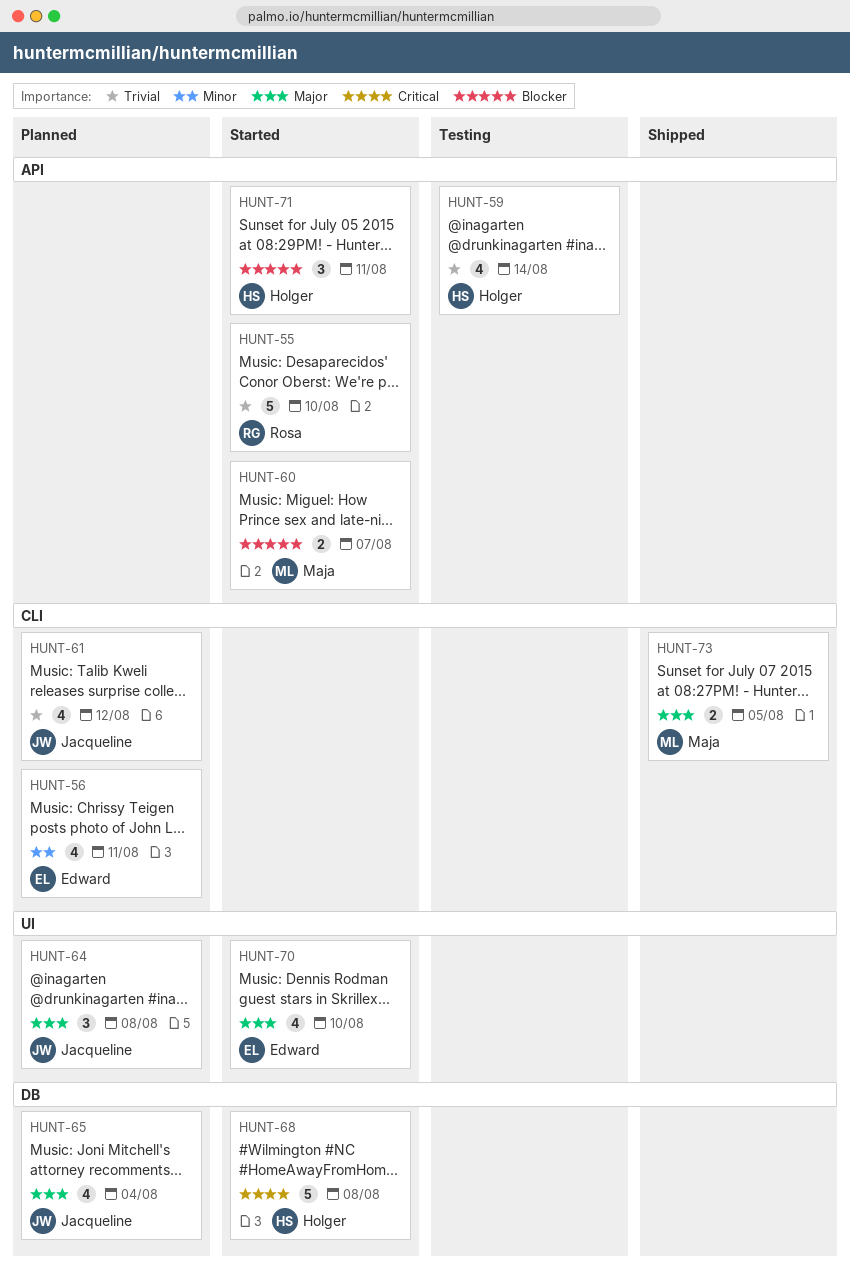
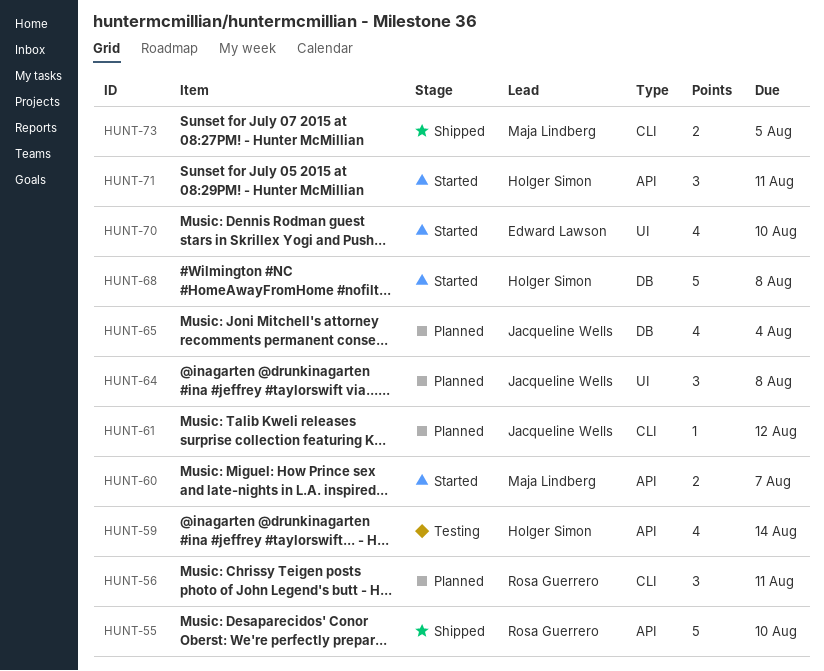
HUNT-55, status: Started -> Shipped
HUNT-56, owner: Edward Lawson -> Rosa Guerrero
HUNT-56, estimate: 4 -> 3
HUNT-61, estimate: 4 -> 1

